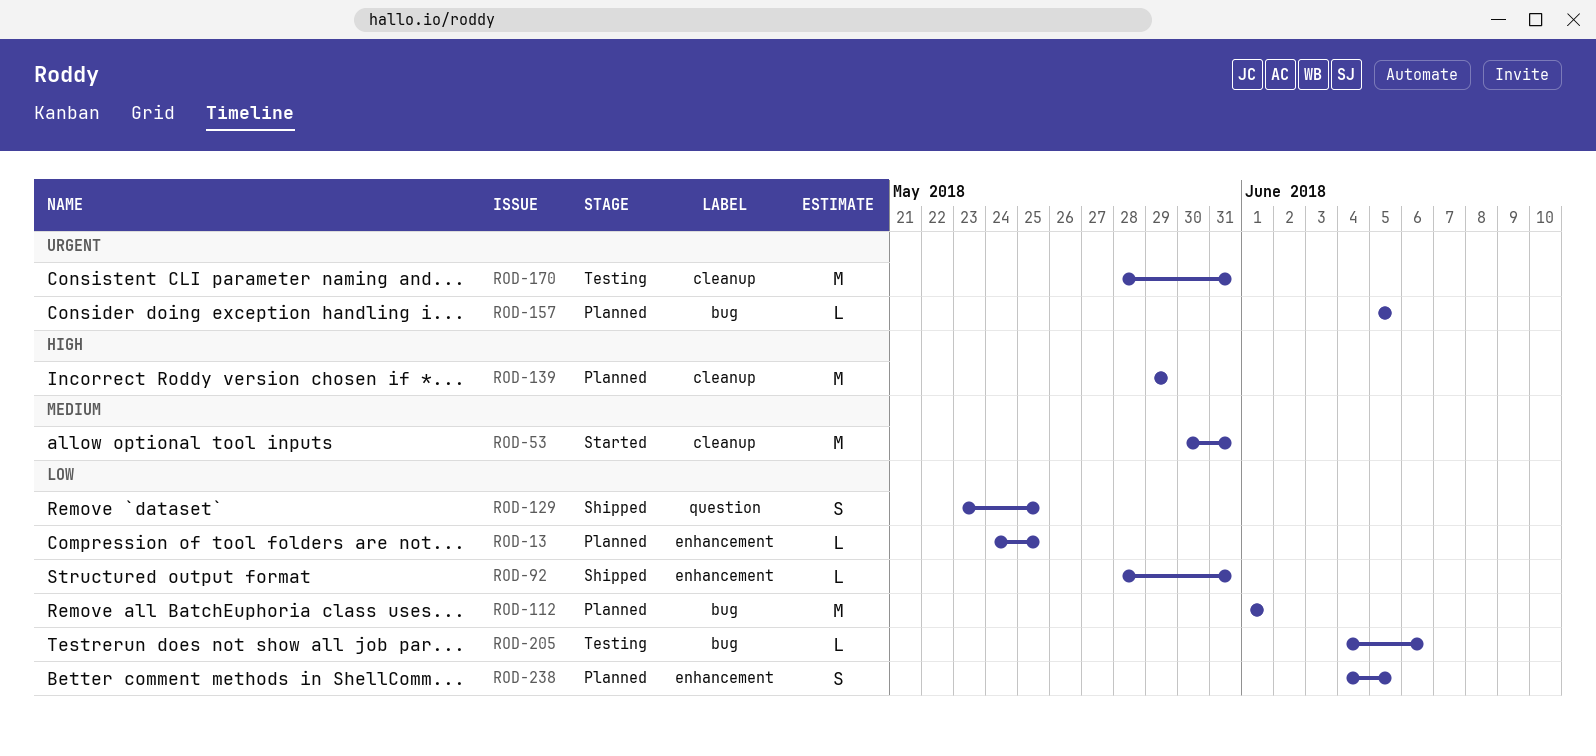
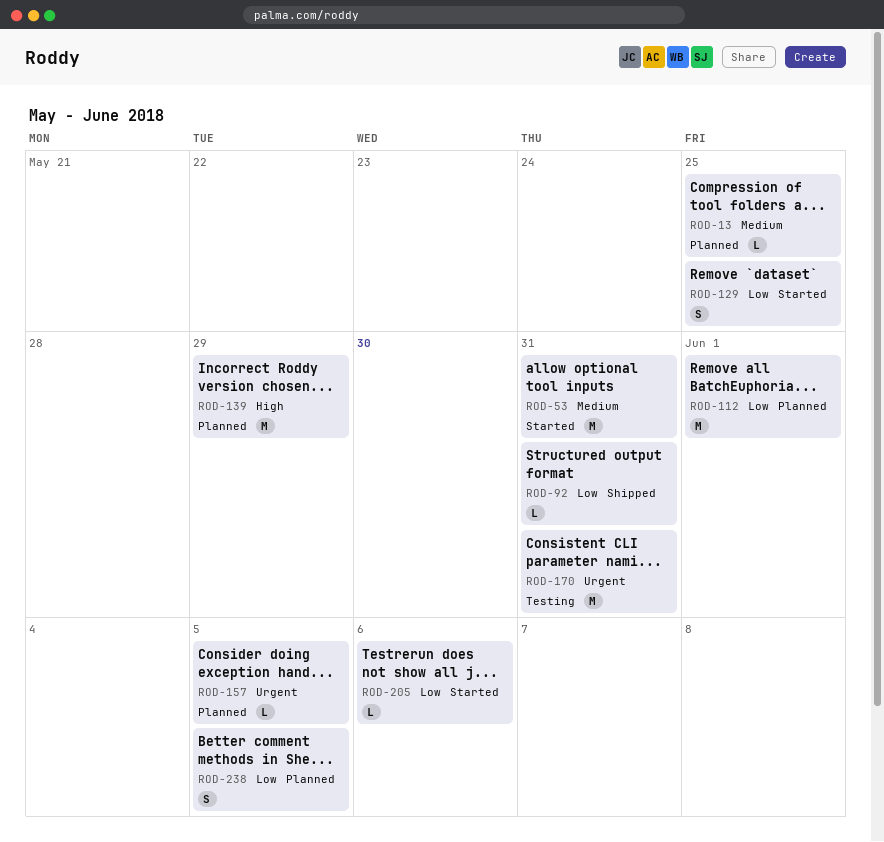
ROD-13, priority: Low -> Medium
ROD-129, status: Shipped -> Started
ROD-205, status: Testing -> Started

